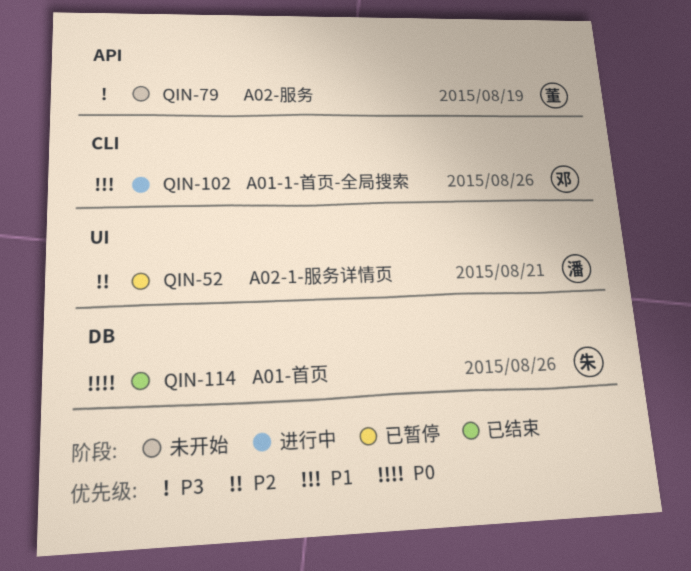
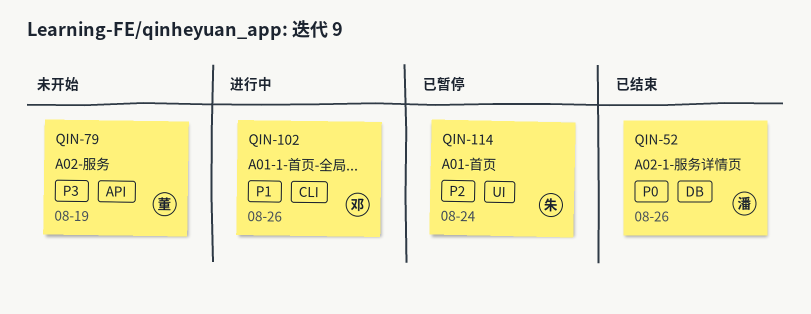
QIN-52, status: 已暂停 -> 已结束
QIN-52, priority: P2 -> P0
QIN-52, label: UI -> DB
QIN-52, due: Aug 21 -> Aug 26
QIN-114, status: 已结束 -> 已暂停
QIN-114, priority: P0 -> P2
QIN-114, label: DB -> UI
QIN-114, due: Aug 26 -> Aug 24

